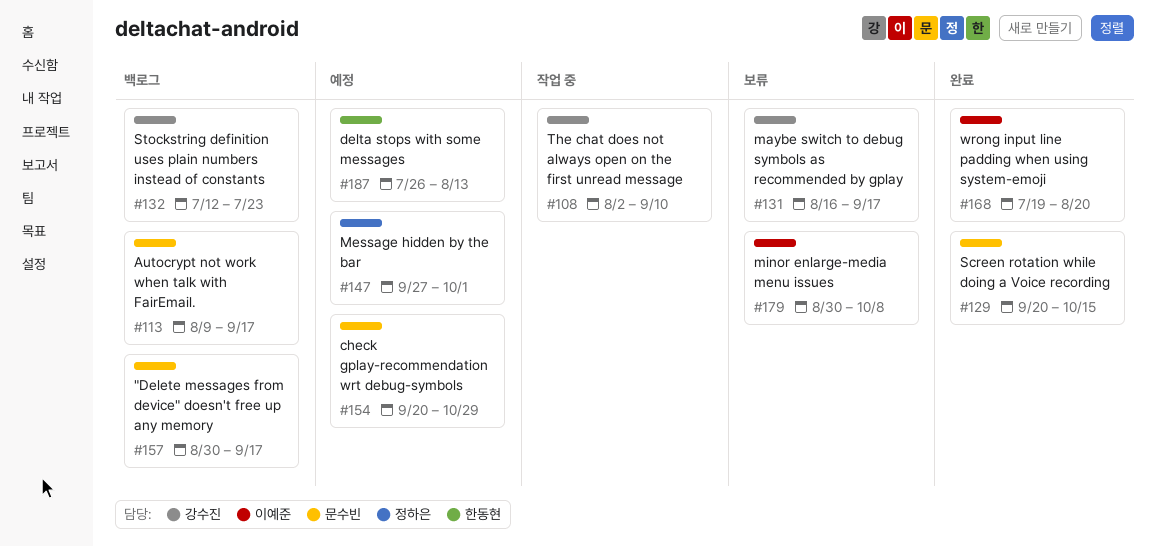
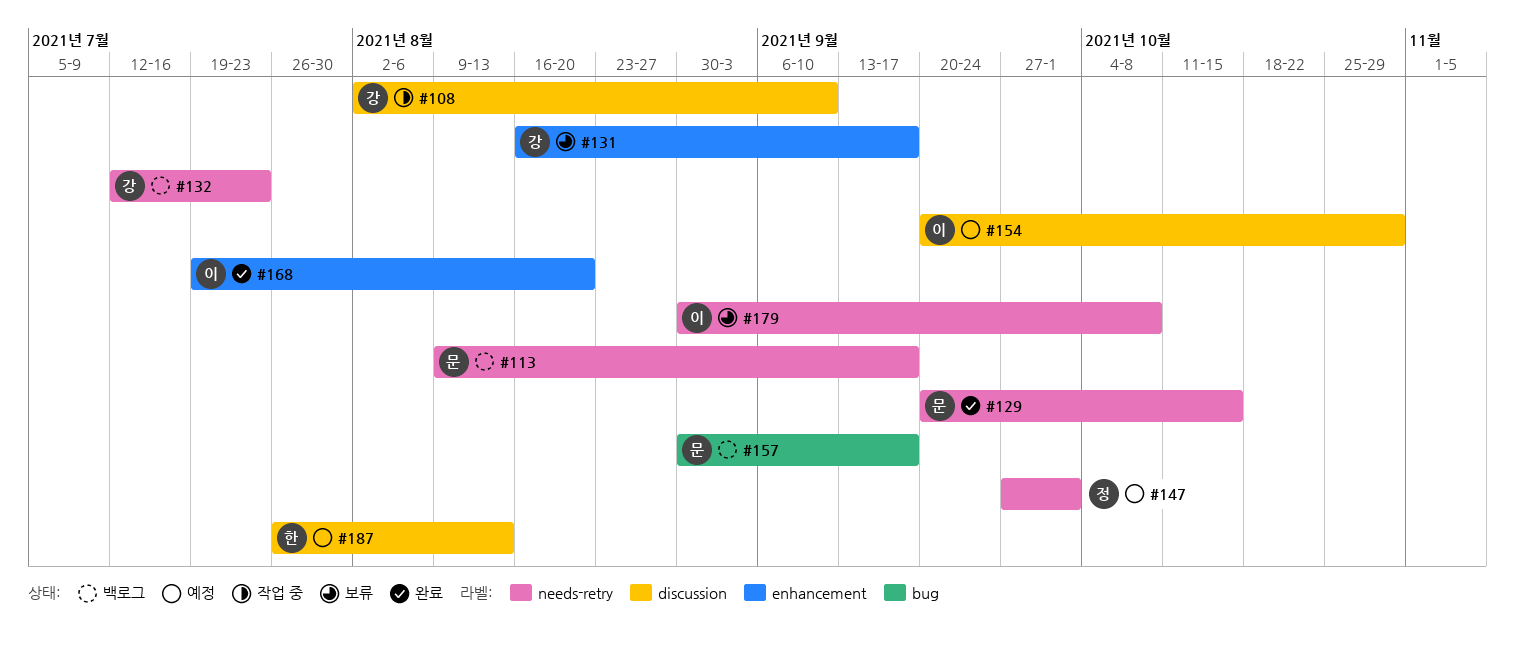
#154, owner: 문수빈 -> 이예준

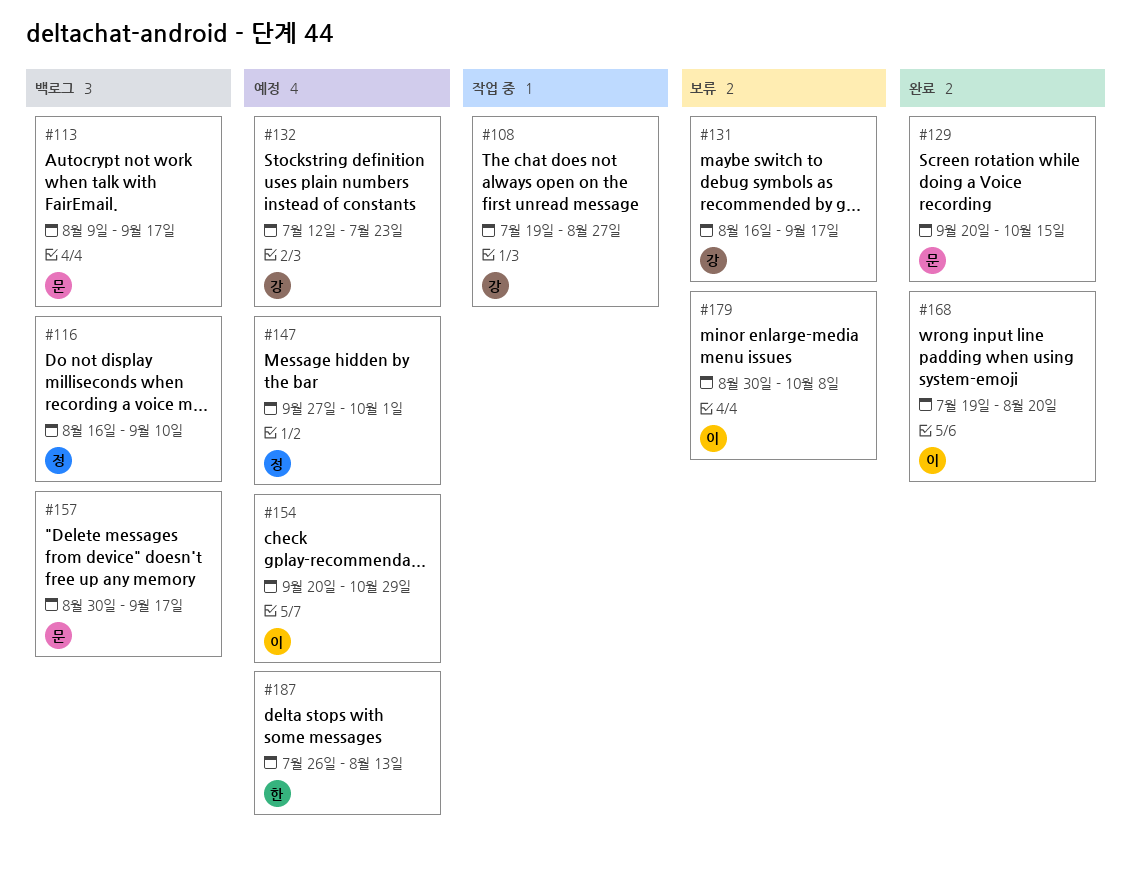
#108, start: Aug 2 -> Jul 19
#108, due: Sep 10 -> Aug 27
#116: none -> present
#132, status: 백로그 -> 예정

